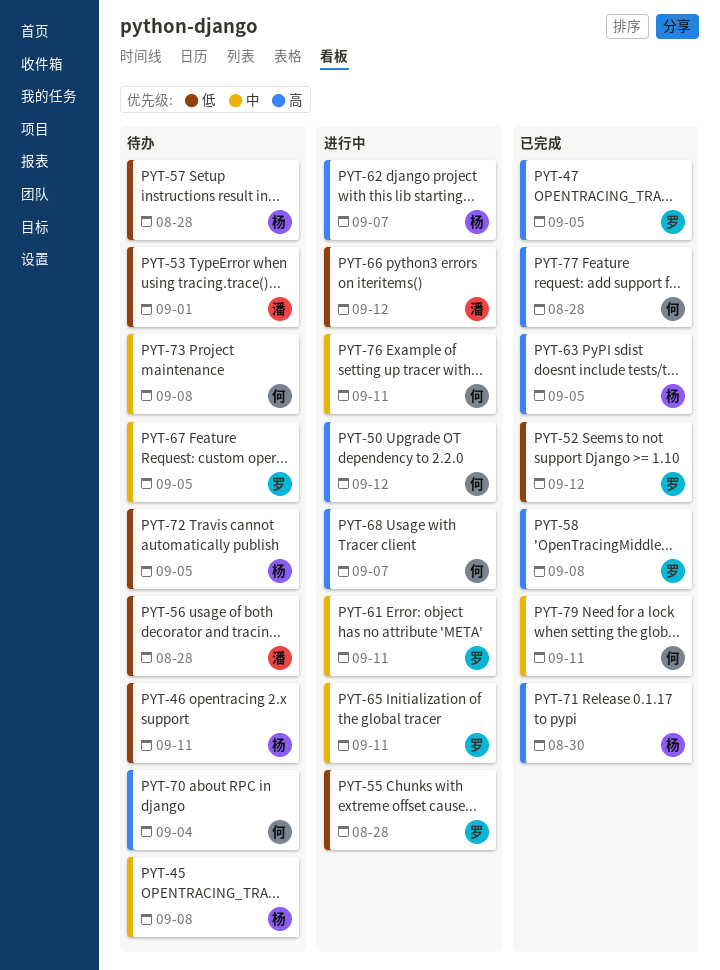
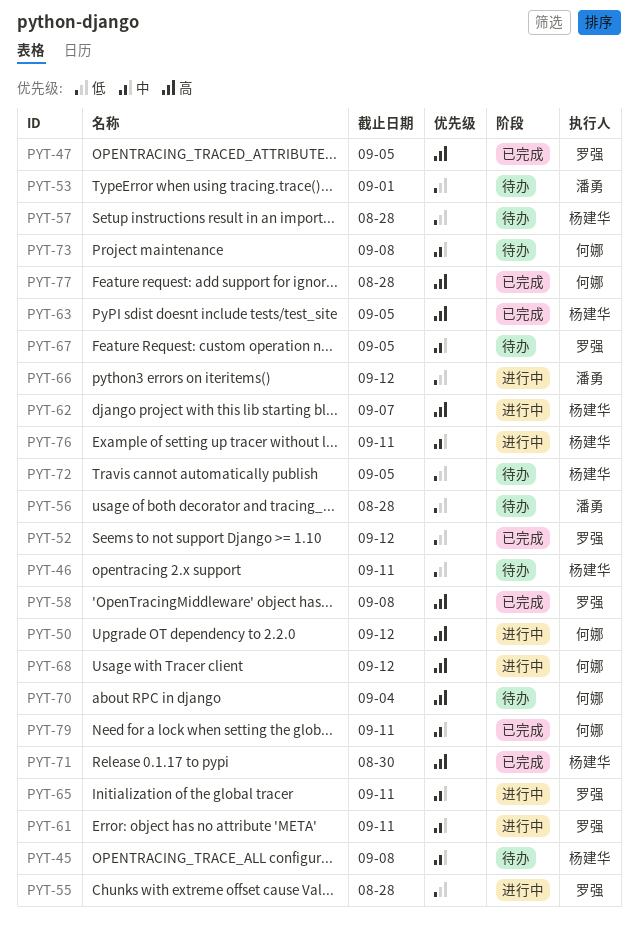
PYT-68, due: Sep 7 -> Sep 12
PYT-76, owner: 何娜 -> 杨建华

